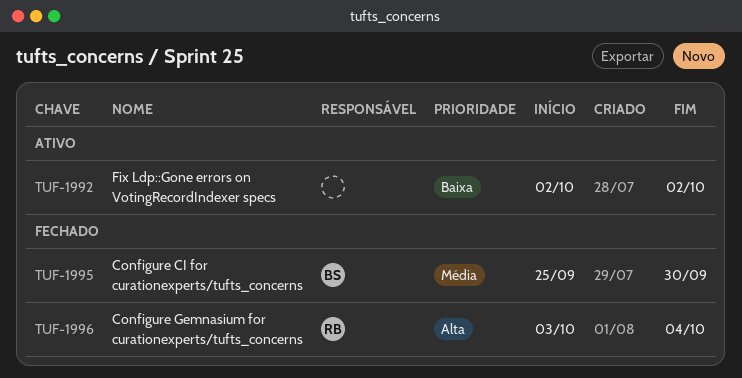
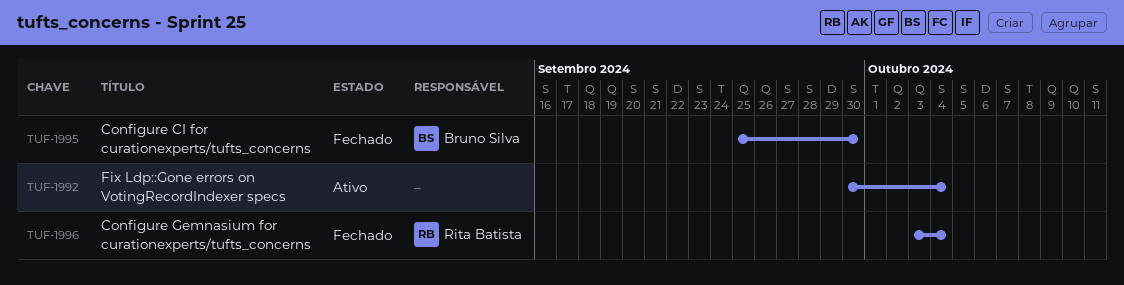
TUF-1992, start: Oct 2 -> Sep 30
TUF-1992, due: Oct 2 -> Oct 4

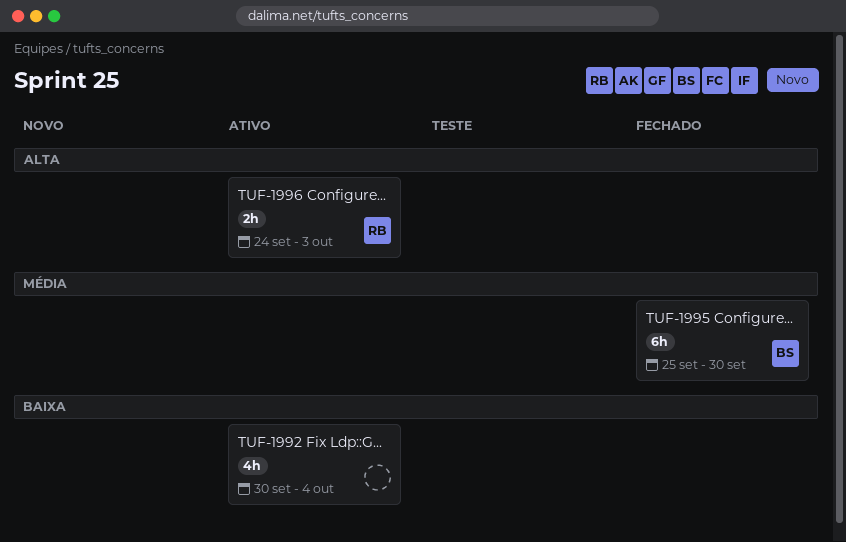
TUF-1996, status: Fechado -> Ativo
TUF-1996, start: Oct 3 -> Sep 24
TUF-1996, due: Oct 4 -> Oct 3

